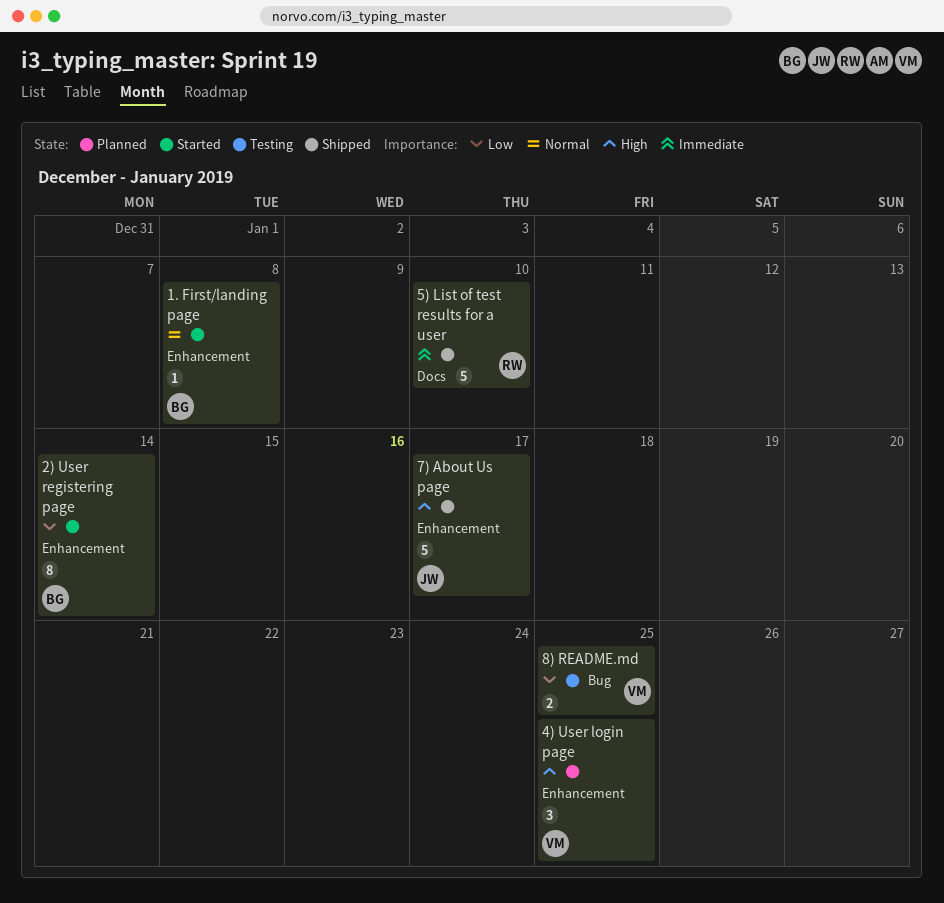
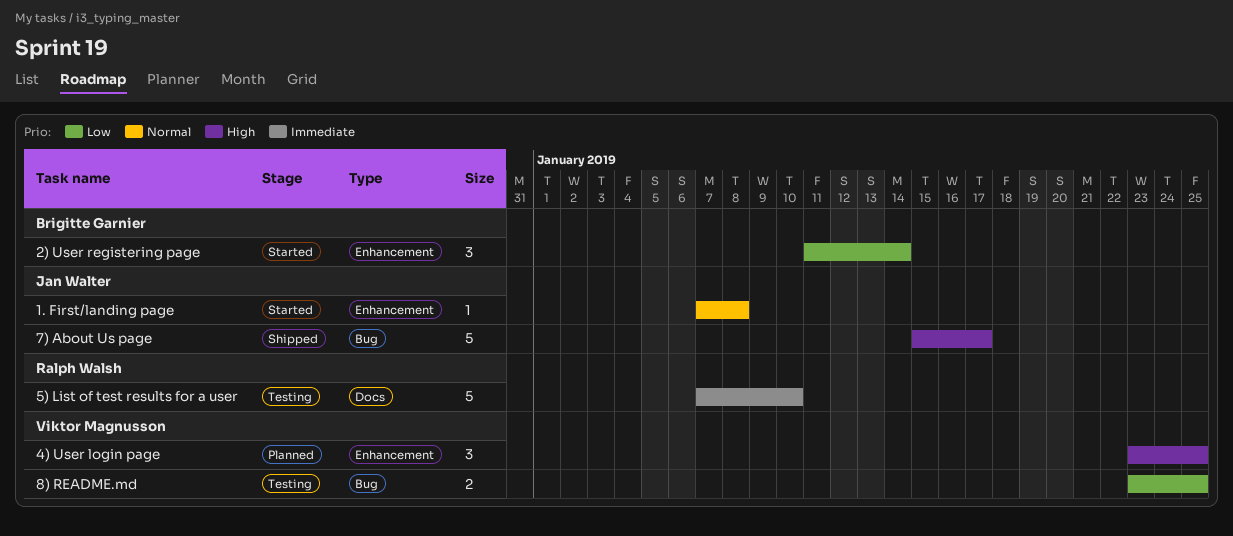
1. First/landing page, owner: Brigitte Garnier -> Jan Walter
2) User registering page, estimate: 8 -> 3
5) List of test results for a user, status: Shipped -> Testing
7) About Us page, label: Enhancement -> Bug

